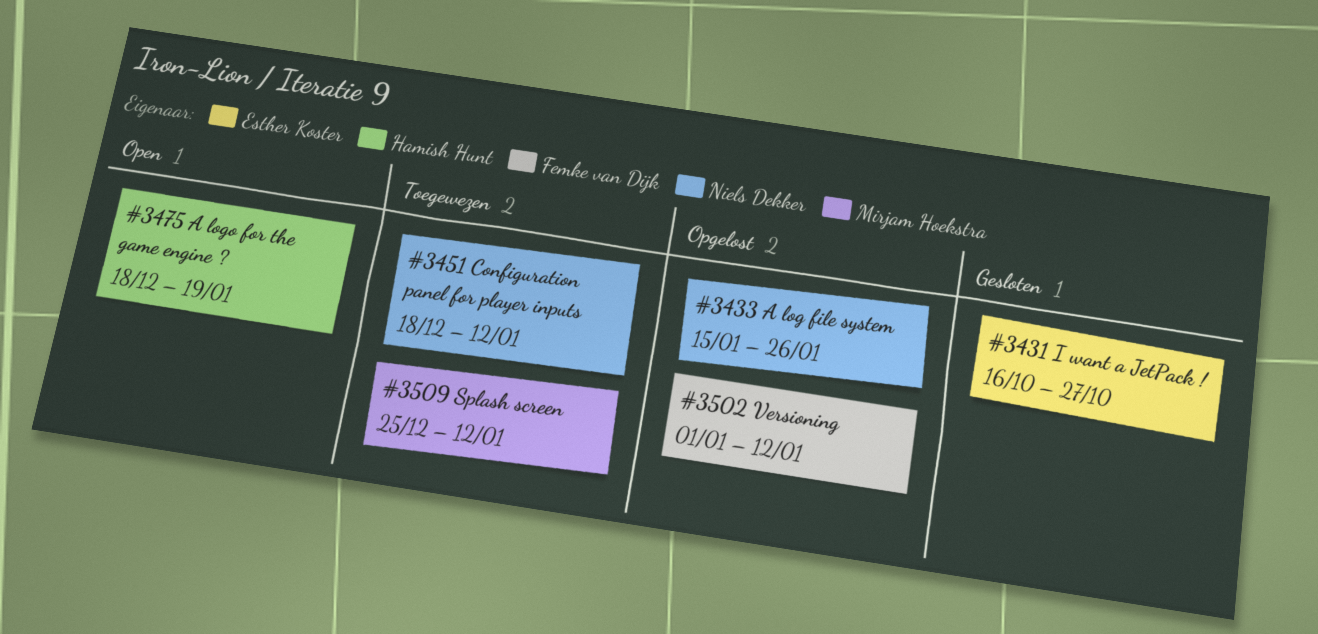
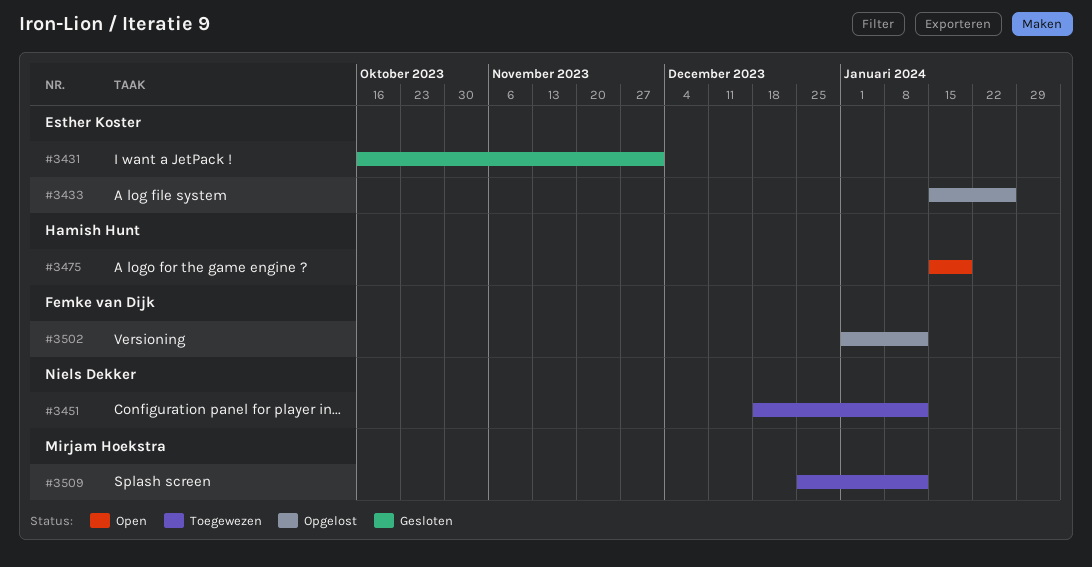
#3431, due: Oct 27 -> Dec 1
#3433, owner: Niels Dekker -> Esther Koster
#3475, start: Dec 18 -> Jan 15

